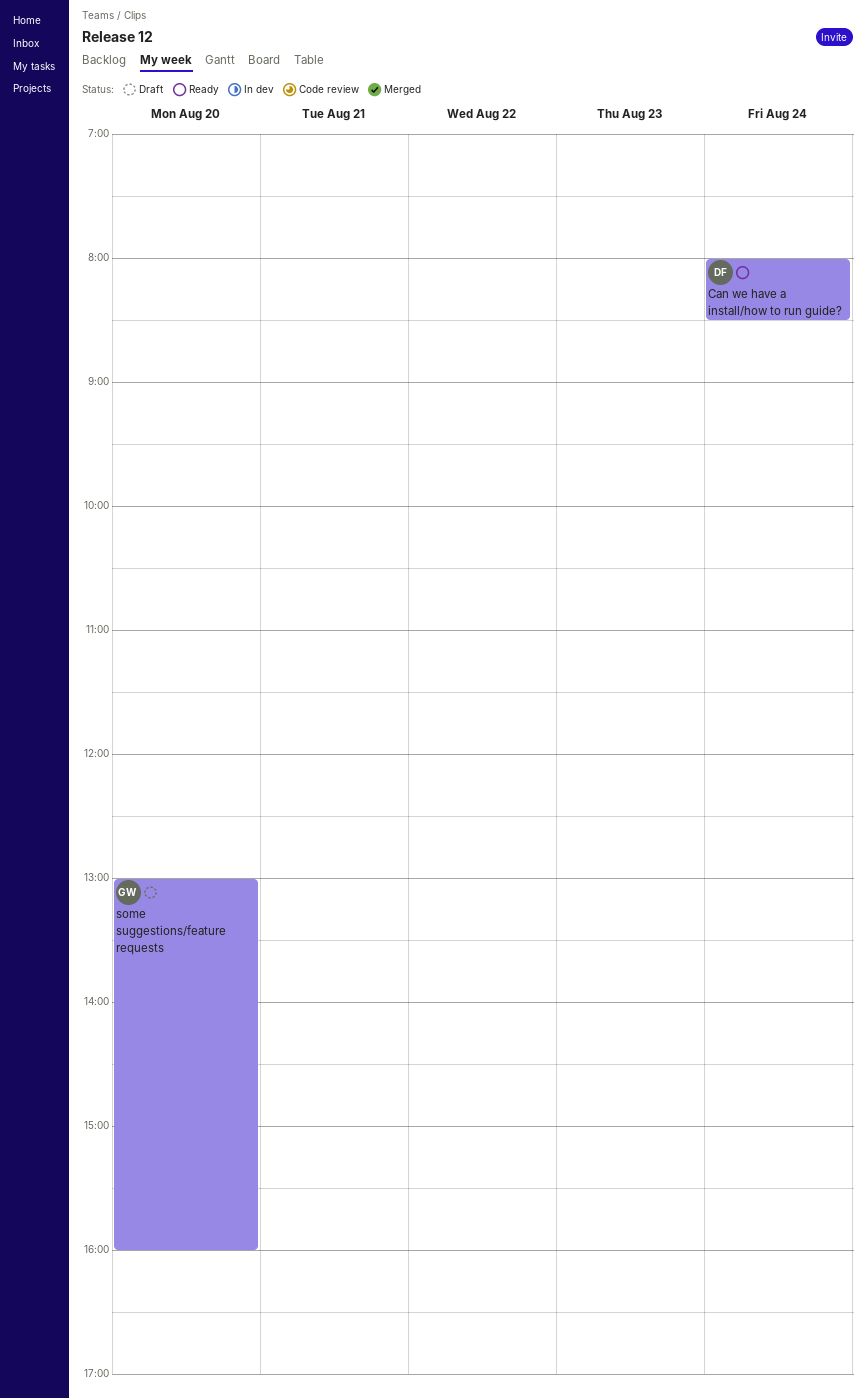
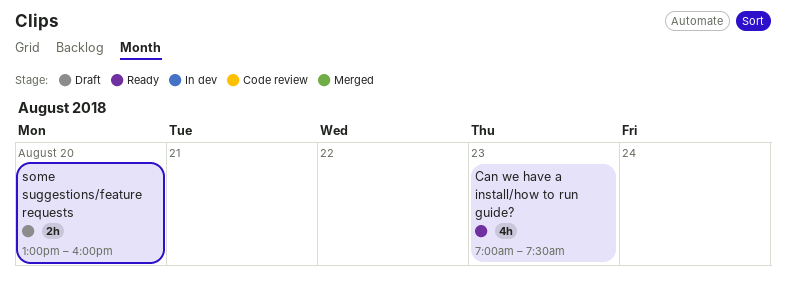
Can we have a install/how to run guide?, day: Aug 24 -> Aug 23
Can we have a install/how to run guide?, begins: 08:00 -> 07:00
Can we have a install/how to run guide?, ends: 08:30 -> 07:30

